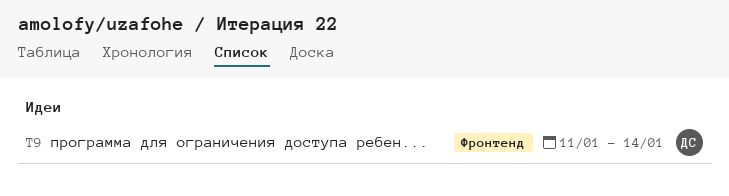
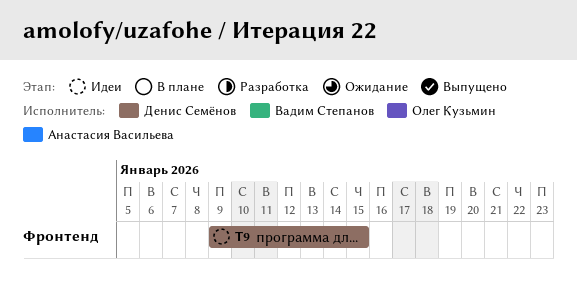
T9, start: Jan 11 -> Jan 9
T9, due: Jan 14 -> Jan 15

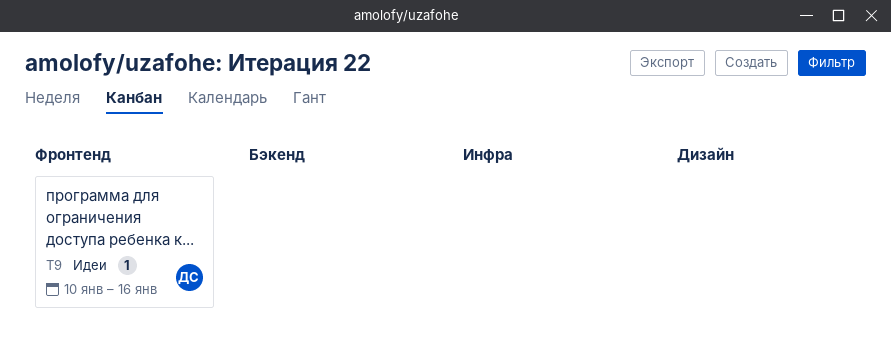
T9, start: Jan 9 -> Jan 10
T9, due: Jan 15 -> Jan 16

